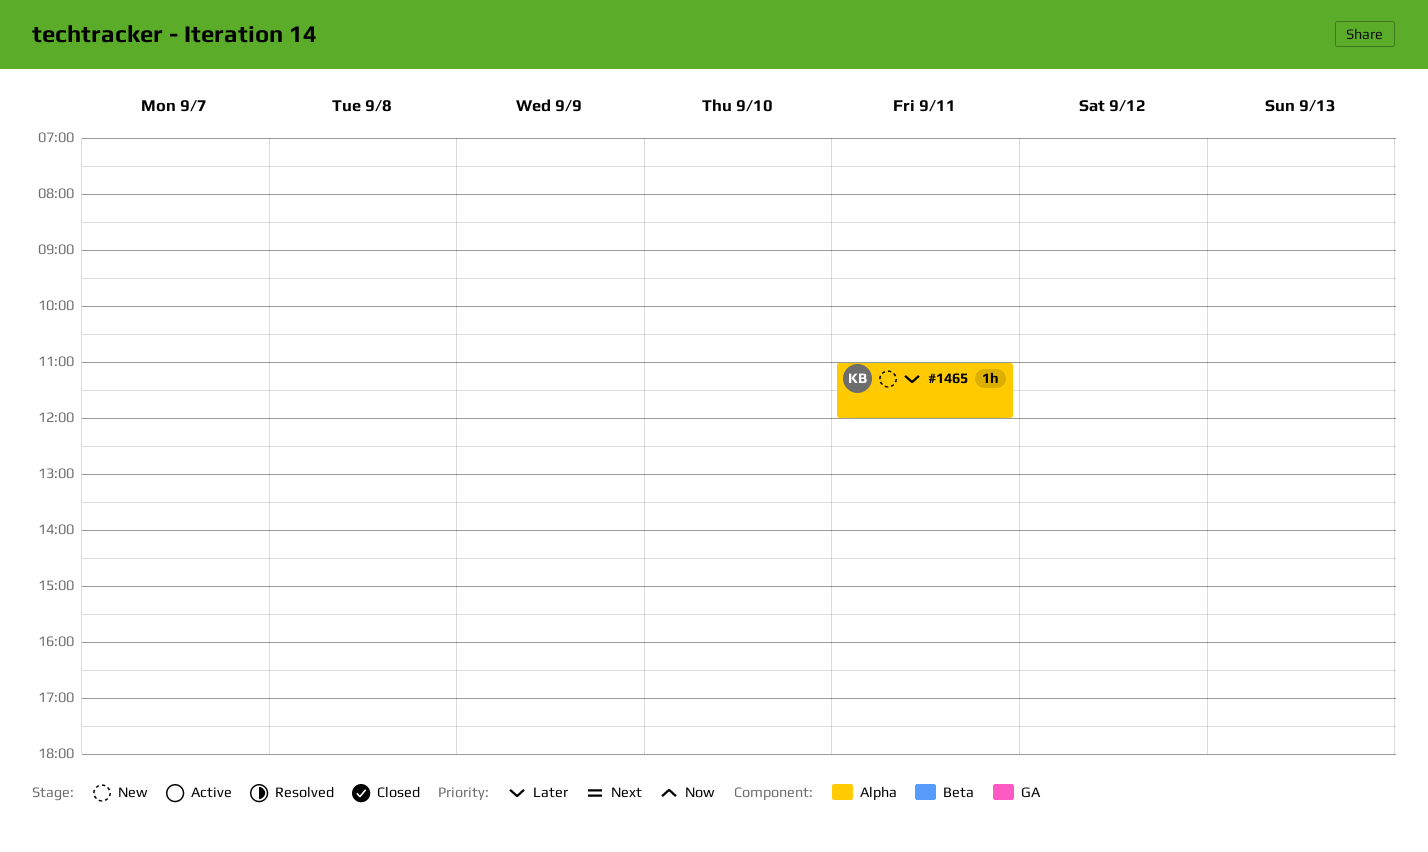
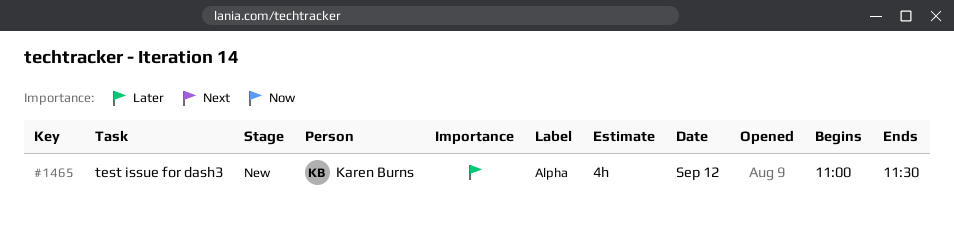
#1465, estimate: 1h -> 4h
#1465, day: Sep 11 -> Sep 12
#1465, ends: 12:00 -> 11:30

